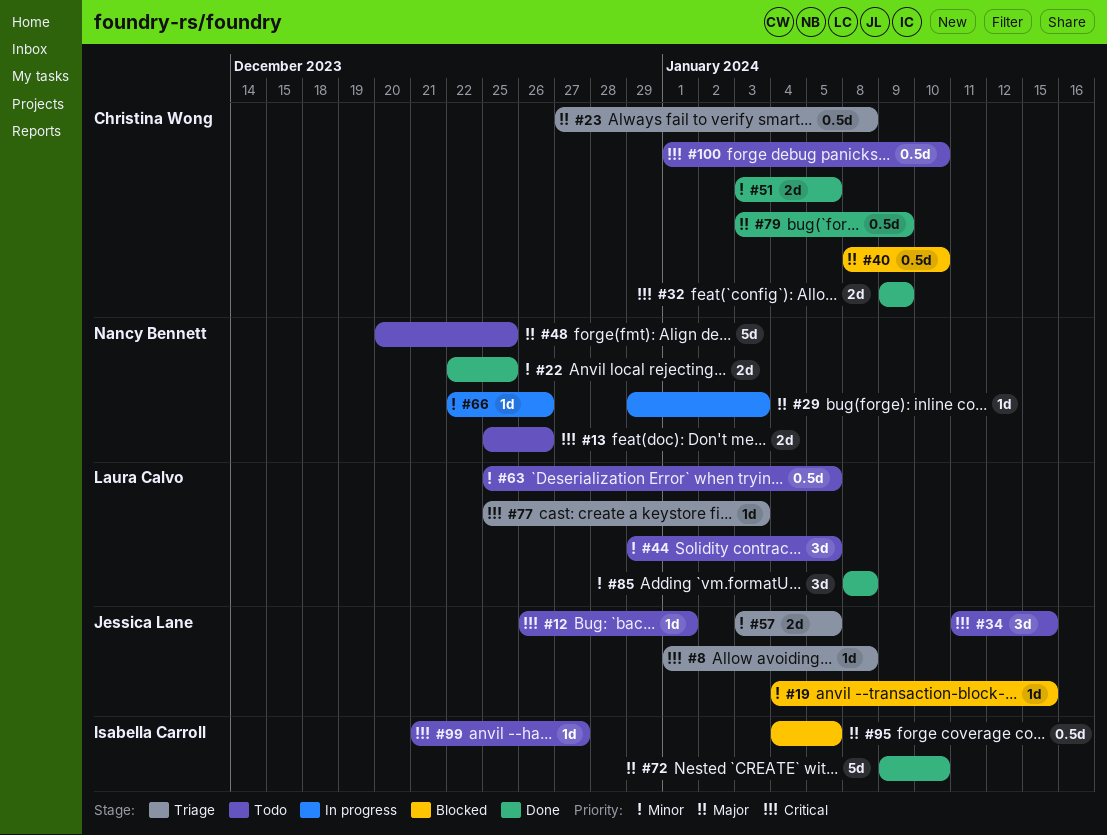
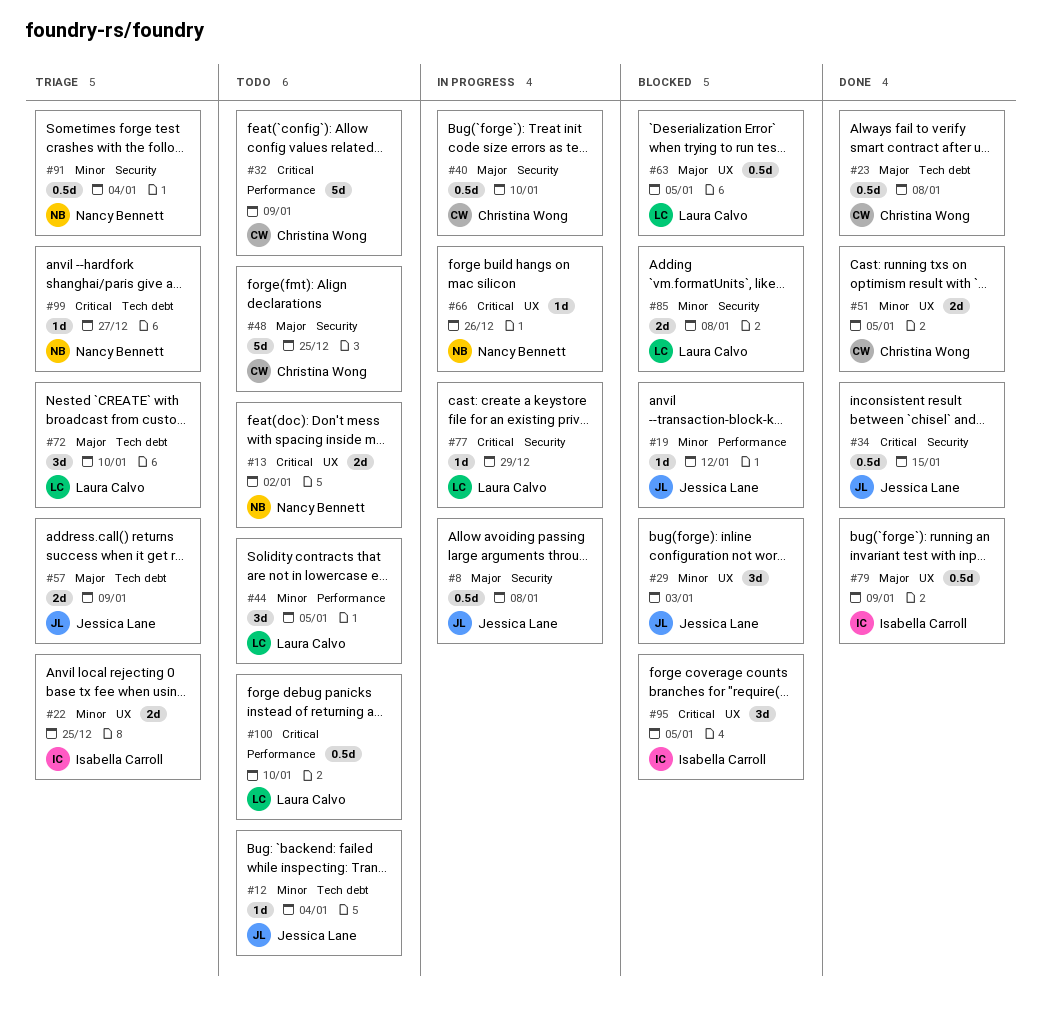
#8, status: Triage -> In progress
#8, priority: Critical -> Major
#8, estimate: 1d -> 0.5d
#12, priority: Critical -> Minor
#12, due: Jan 1 -> Jan 4
#13, due: Dec 26 -> Jan 2
#19, due: Jan 15 -> Jan 12
#22, status: Done -> Triage
#22, owner: Nancy Bennett -> Isabella Carroll
#23, status: Triage -> Done
#29, status: In progress -> Blocked
#29, owner: Nancy Bennett -> Jessica Lane
#29, priority: Major -> Minor
#29, estimate: 1d -> 3d
#32, status: Done -> Todo
#32, estimate: 2d -> 5d
#34, status: Todo -> Done
#34, estimate: 3d -> 0.5d
#40, status: Blocked -> In progress
#48, owner: Nancy Bennett -> Christina Wong
#57, priority: Minor -> Major
#57, due: Jan 5 -> Jan 9
#63, status: Todo -> Blocked
#63, priority: Minor -> Major
#66, priority: Minor -> Critical
#72, status: Done -> Triage
#72, owner: Isabella Carroll -> Laura Calvo
#72, estimate: 5d -> 3d
#77, status: Triage -> In progress
#77, due: Jan 3 -> Dec 29
#79, owner: Christina Wong -> Isabella Carroll
#85, status: Done -> Blocked
#85, estimate: 3d -> 2d
#91: none -> present
#95, priority: Major -> Critical
#95, estimate: 0.5d -> 3d
#99, status: Todo -> Triage
#99, owner: Isabella Carroll -> Nancy Bennett
#100, owner: Christina Wong -> Laura Calvo

